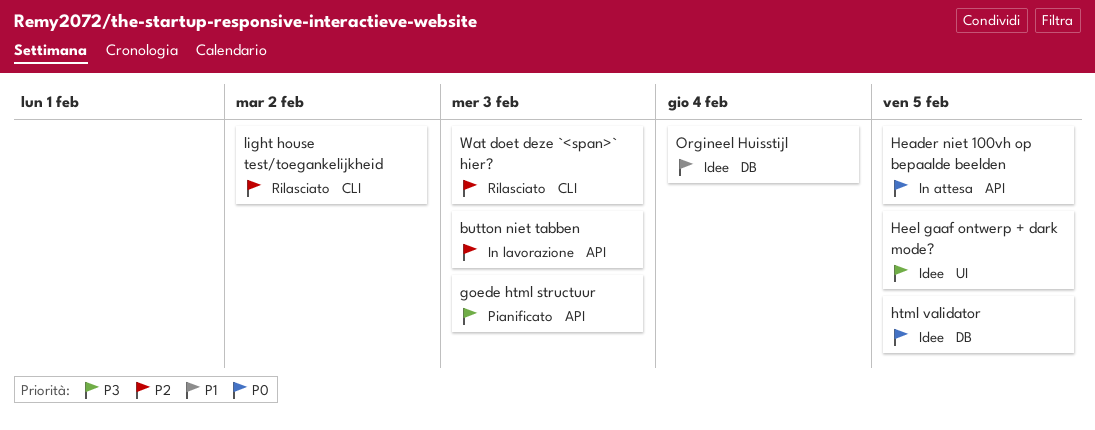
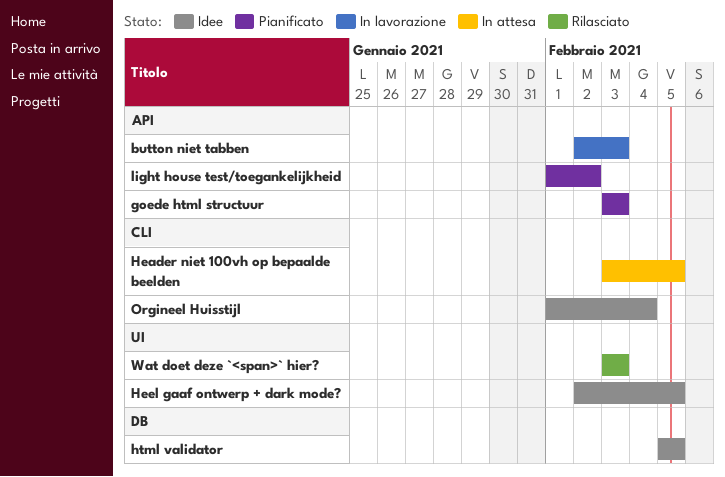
Header niet 100vh op bepaalde beelden, label: API -> CLI
light house test/toegankelijkheid, status: Rilasciato -> Pianificato
light house test/toegankelijkheid, label: CLI -> API
Orgineel Huisstijl, label: DB -> CLI
Wat doet deze `<span>` hier?, label: CLI -> UI

